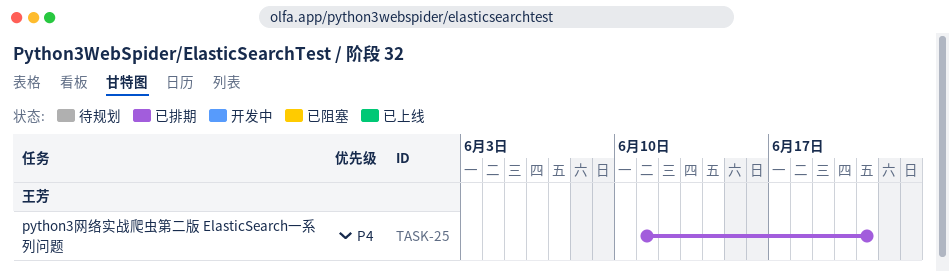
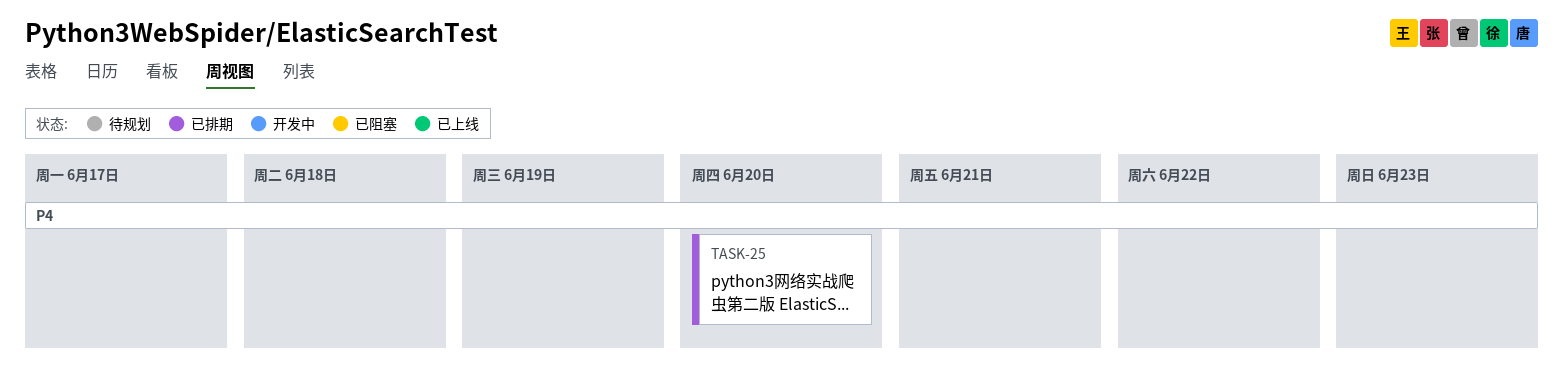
TASK-25, due: Jun 21 -> Jun 20

